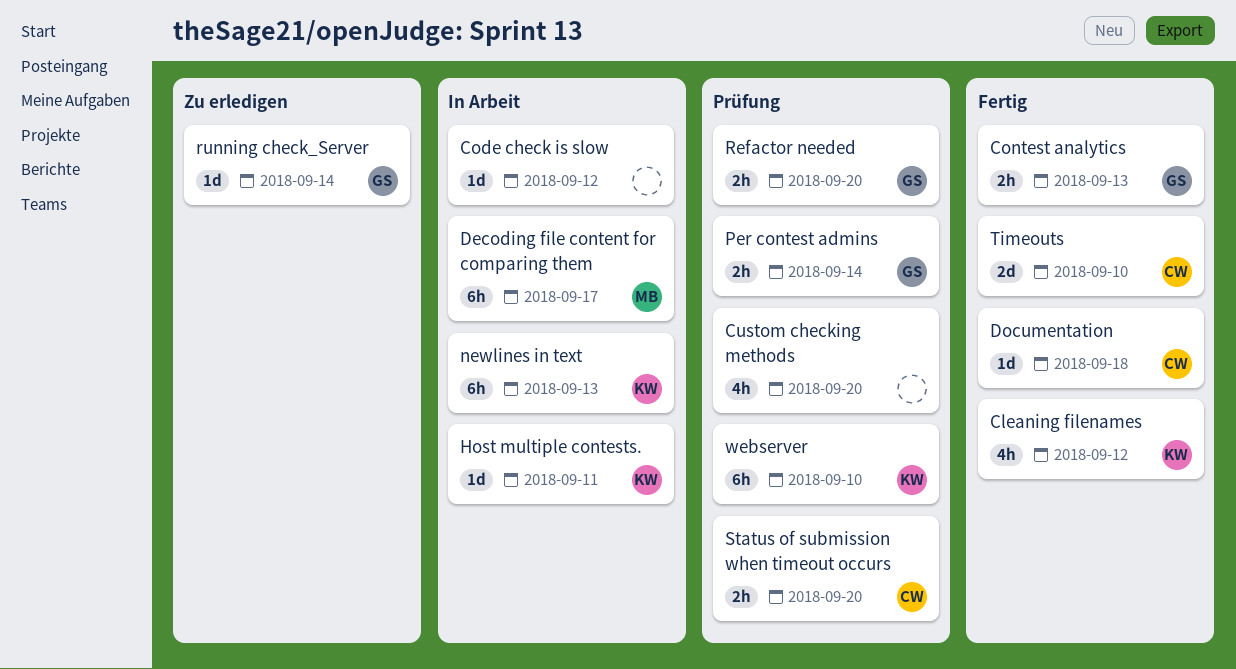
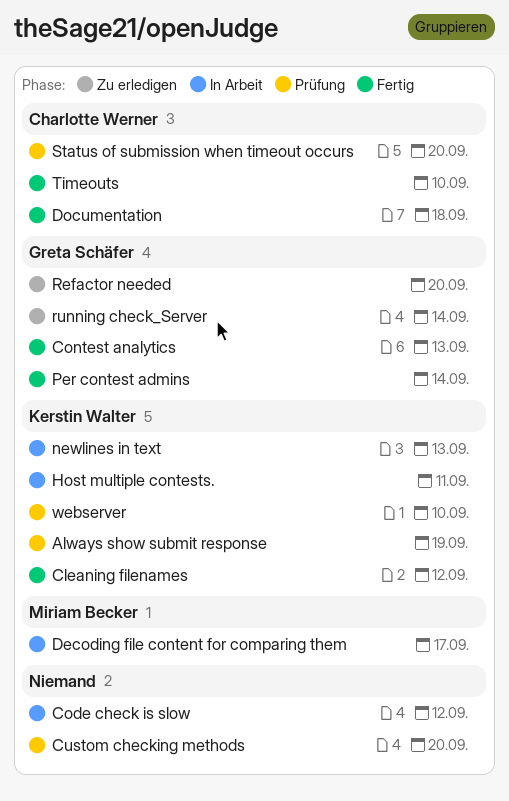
Always show submit response: none -> present
Per contest admins, status: Prüfung -> Fertig
Refactor needed, status: Prüfung -> Zu erledigen

